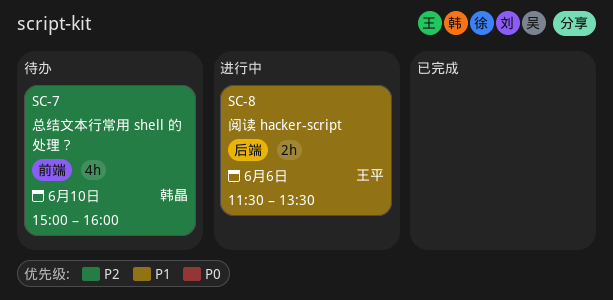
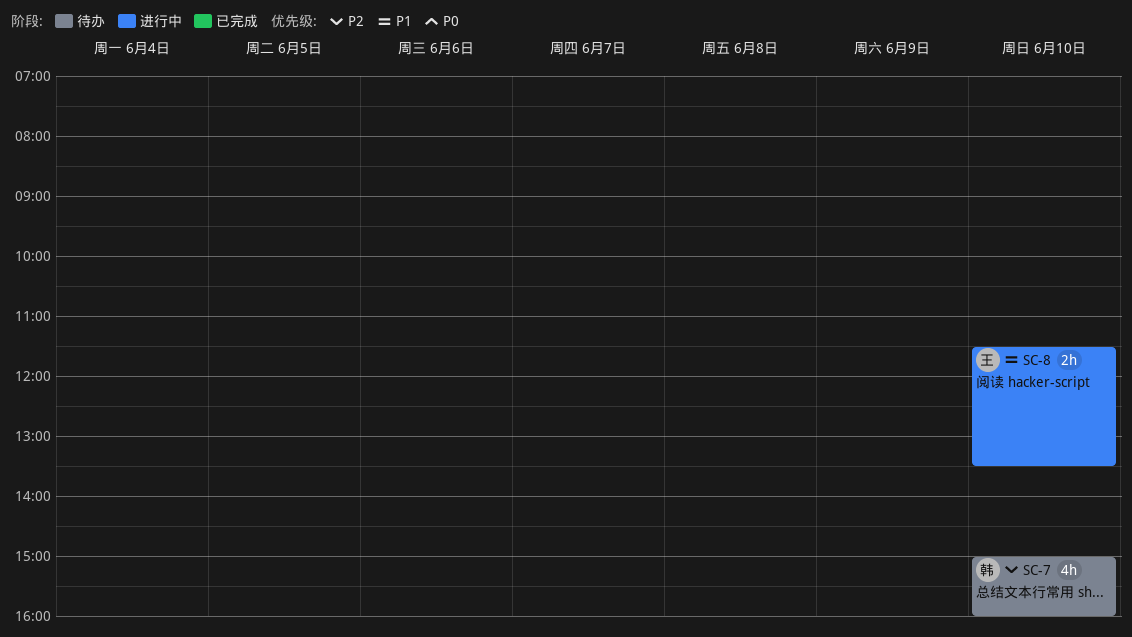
SC-8, day: Jun 6 -> Jun 10

